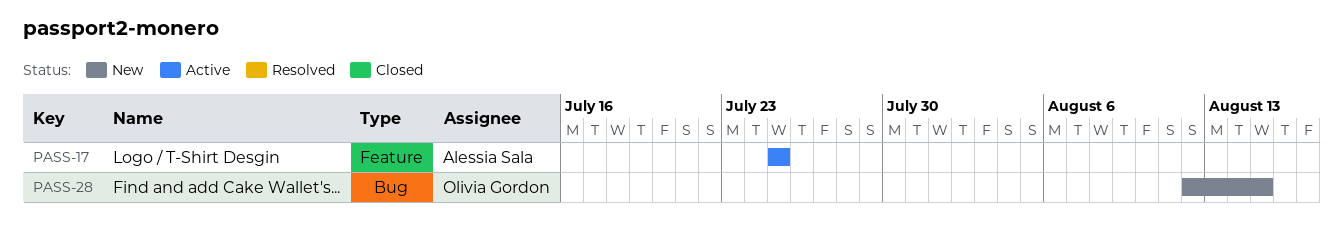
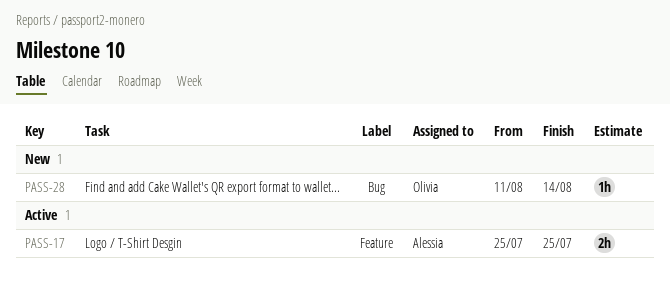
PASS-28, start: Aug 12 -> Aug 11
PASS-28, due: Aug 15 -> Aug 14

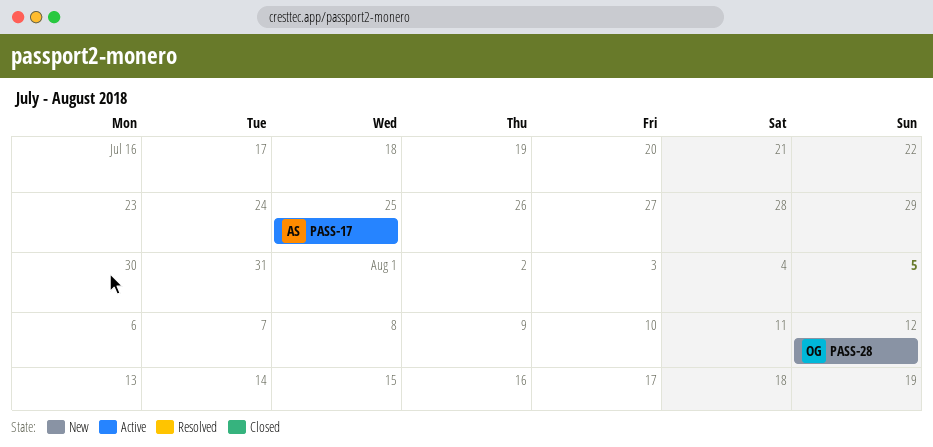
PASS-28, start: Aug 11 -> Aug 12
PASS-28, due: Aug 14 -> Aug 12

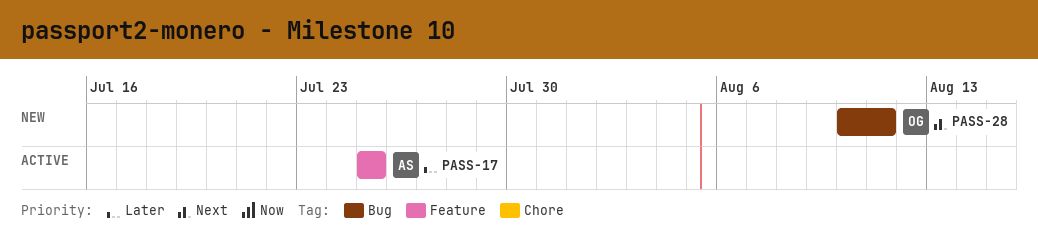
PASS-28, start: Aug 12 -> Aug 10
PASS-28, due: Aug 12 -> Aug 11

